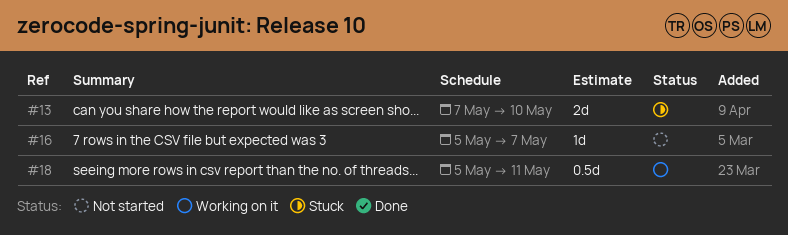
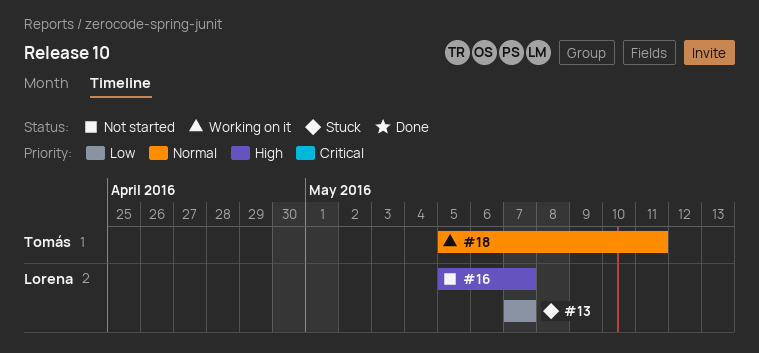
#13, due: May 10 -> May 7

